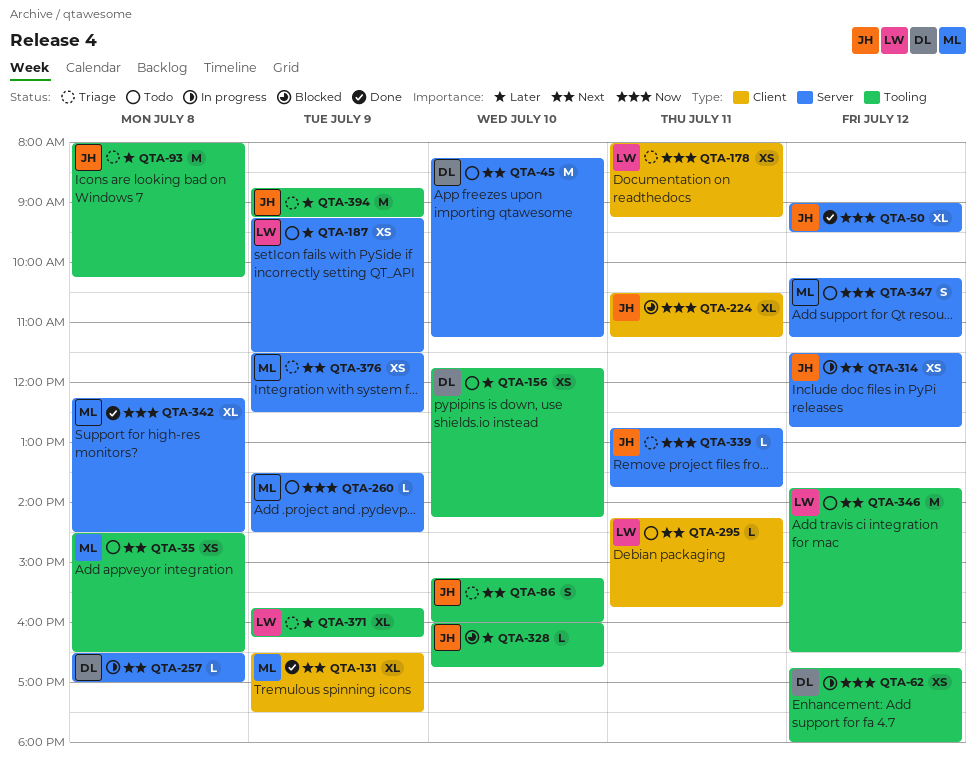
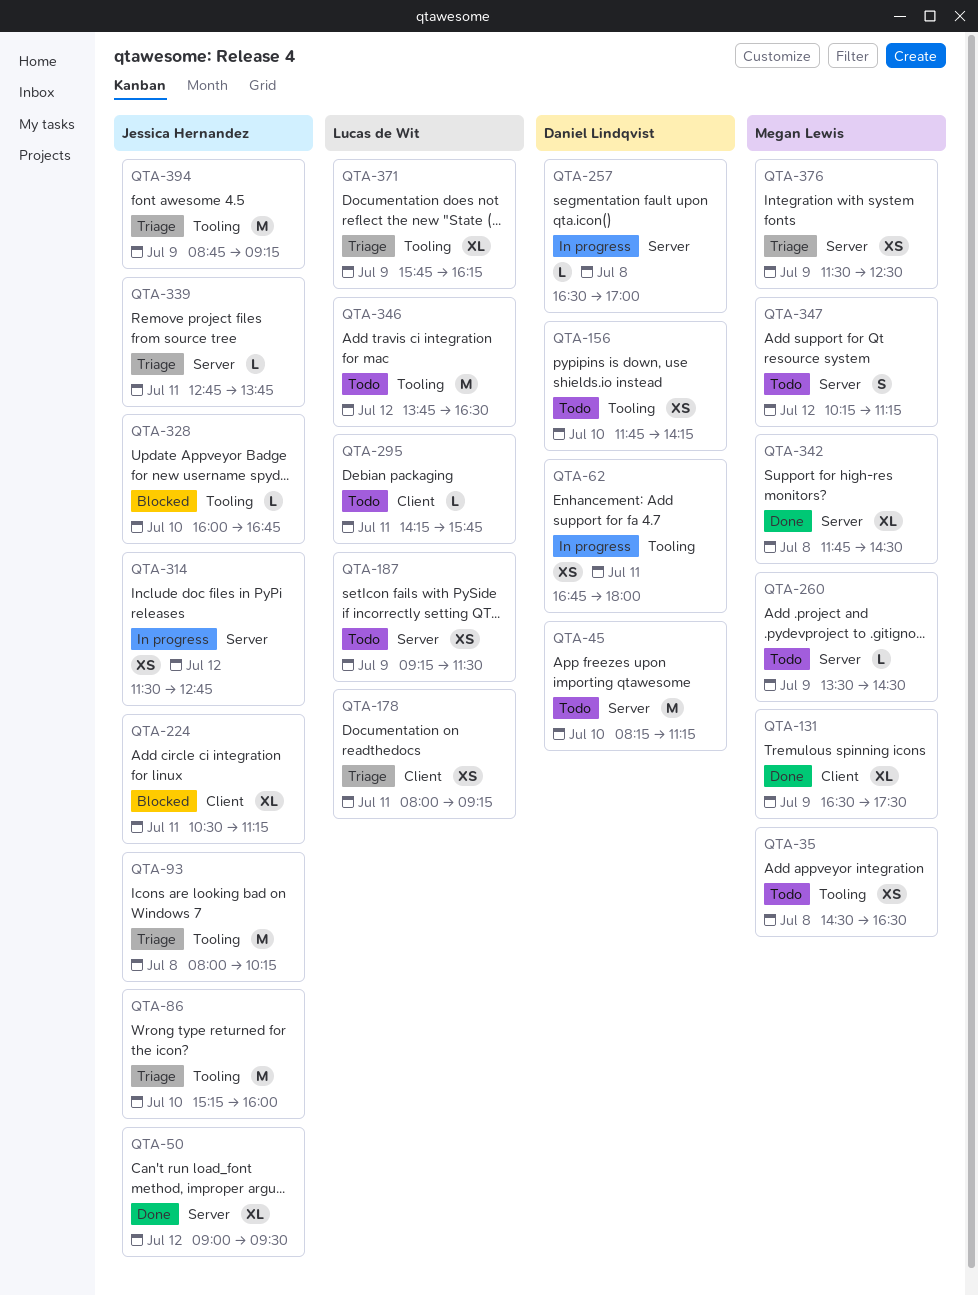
QTA-62, day: Jul 12 -> Jul 11
QTA-86, estimate: S -> M
QTA-342, begins: 12:15 -> 11:45

